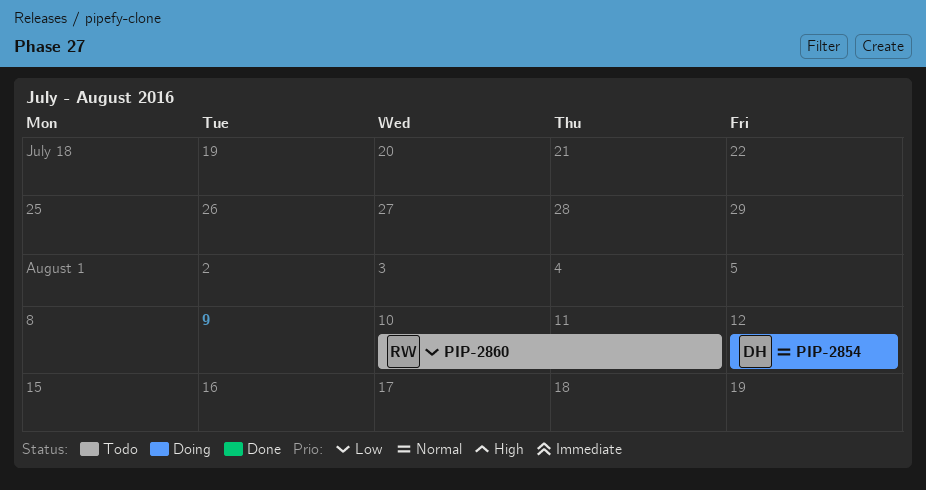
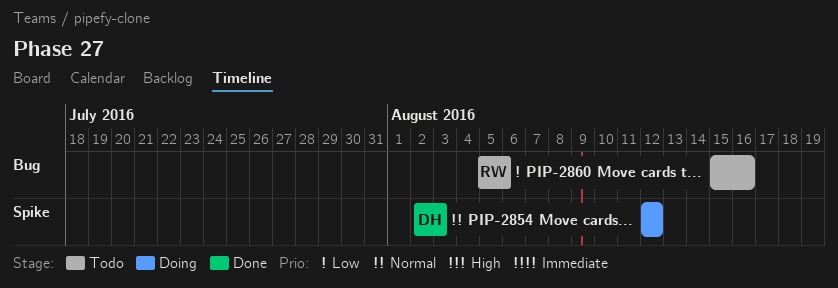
PIP-2860, start: Aug 10 -> Aug 15
PIP-2860, due: Aug 11 -> Aug 16

